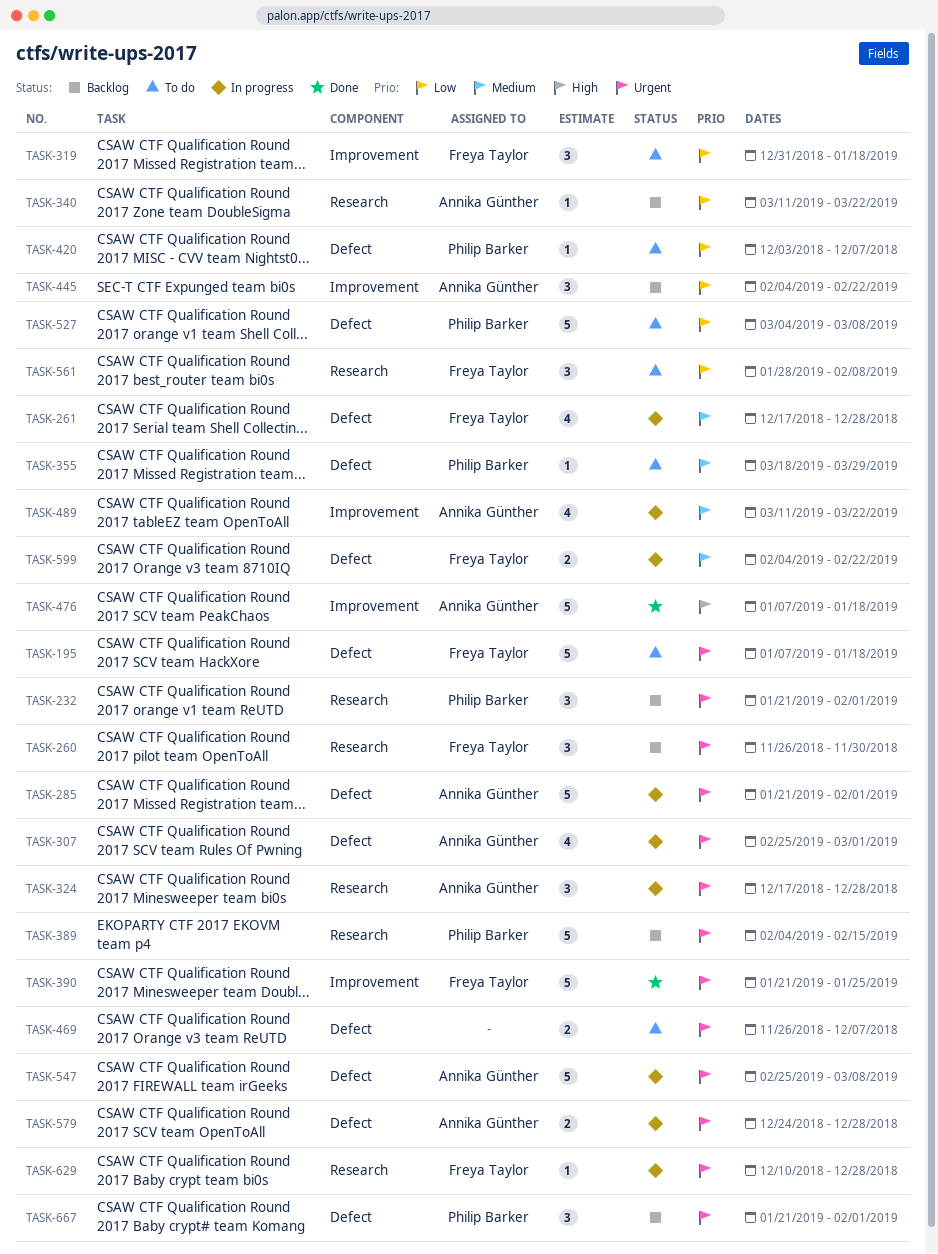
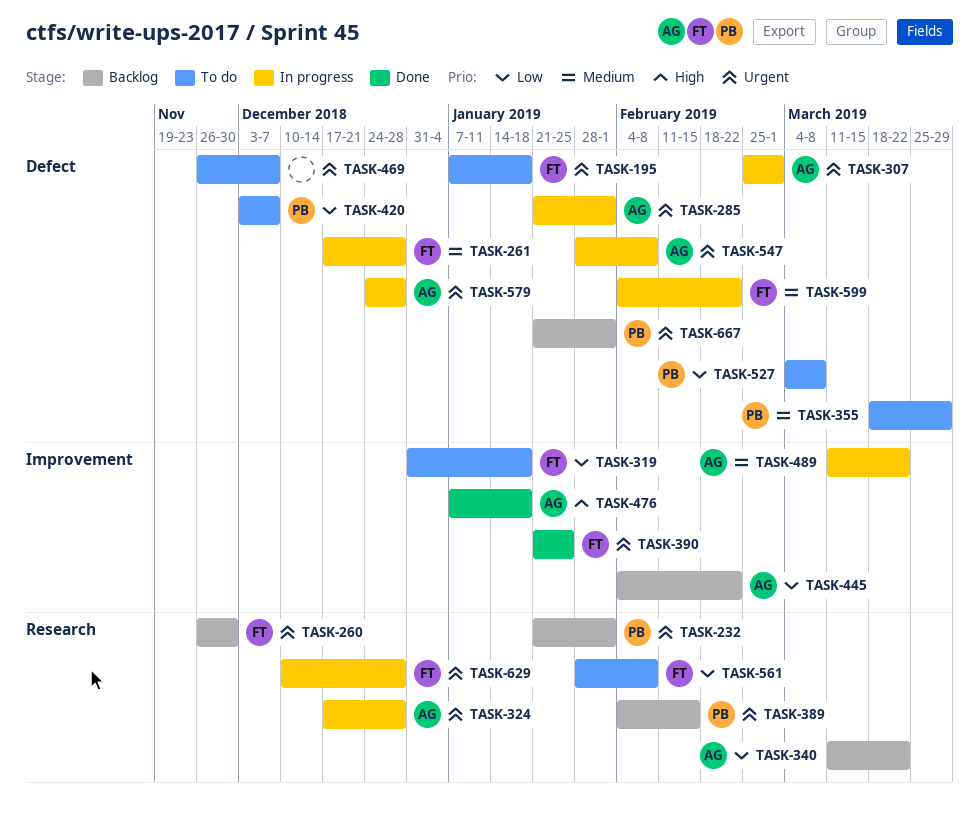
TASK-547, start: Feb 25 -> Jan 28
TASK-547, due: Mar 8 -> Feb 8

